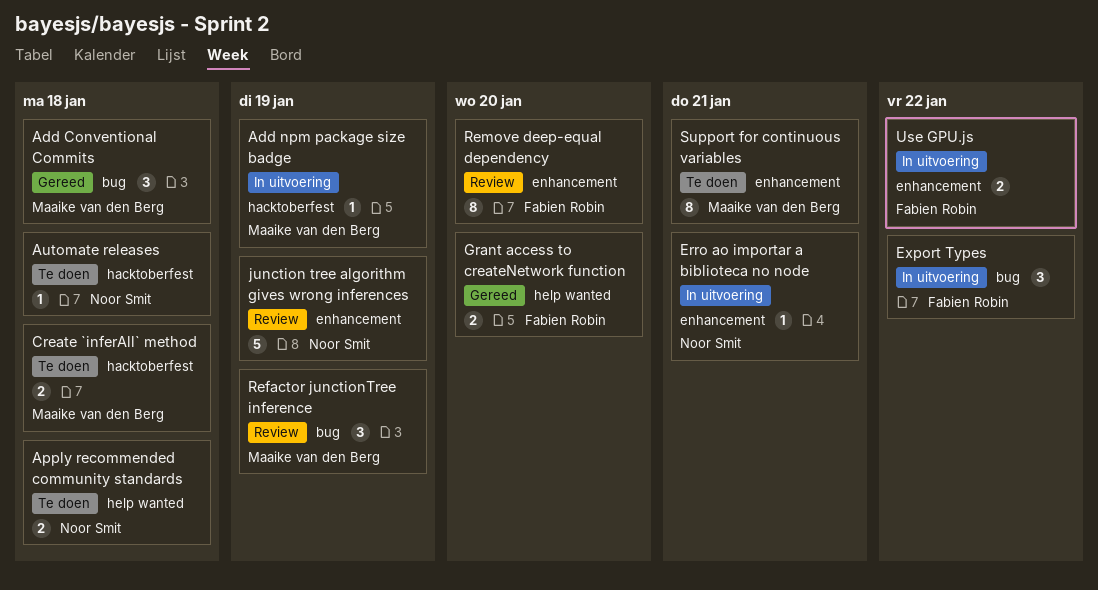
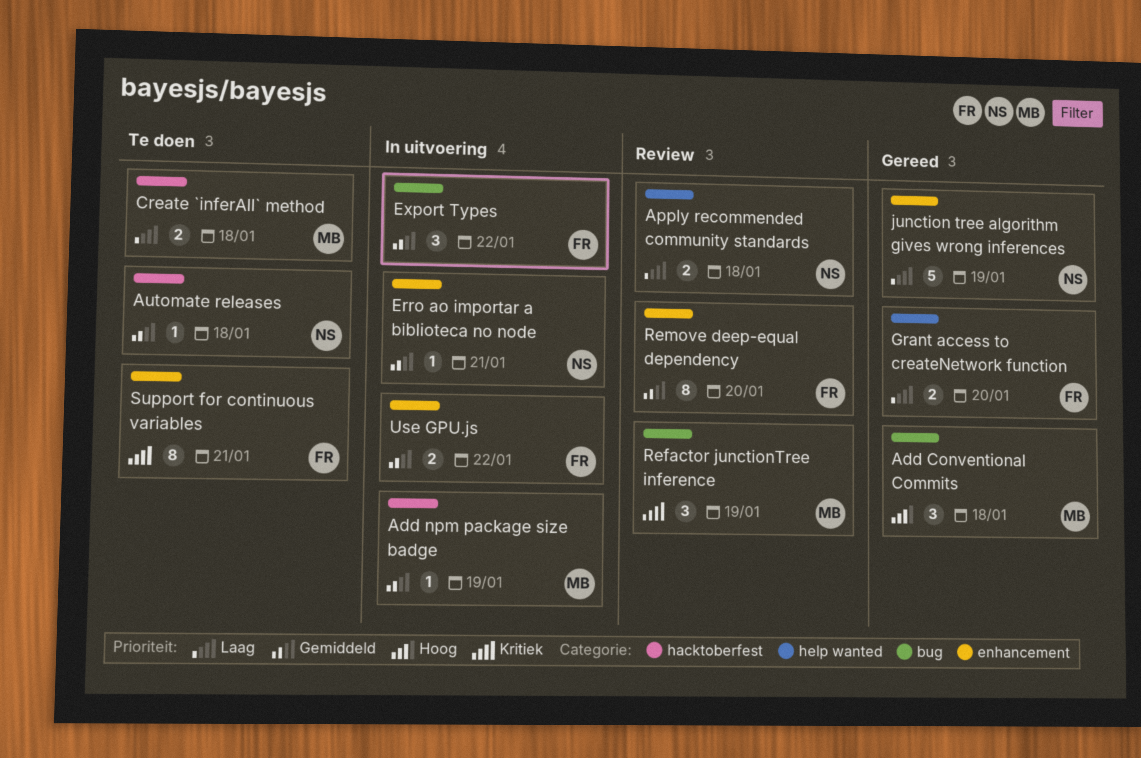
Apply recommended community standards, status: Te doen -> Review
junction tree algorithm gives wrong inferences, status: Review -> Gereed
Support for continuous variables, owner: Maaike van den Berg -> Fabien Robin

